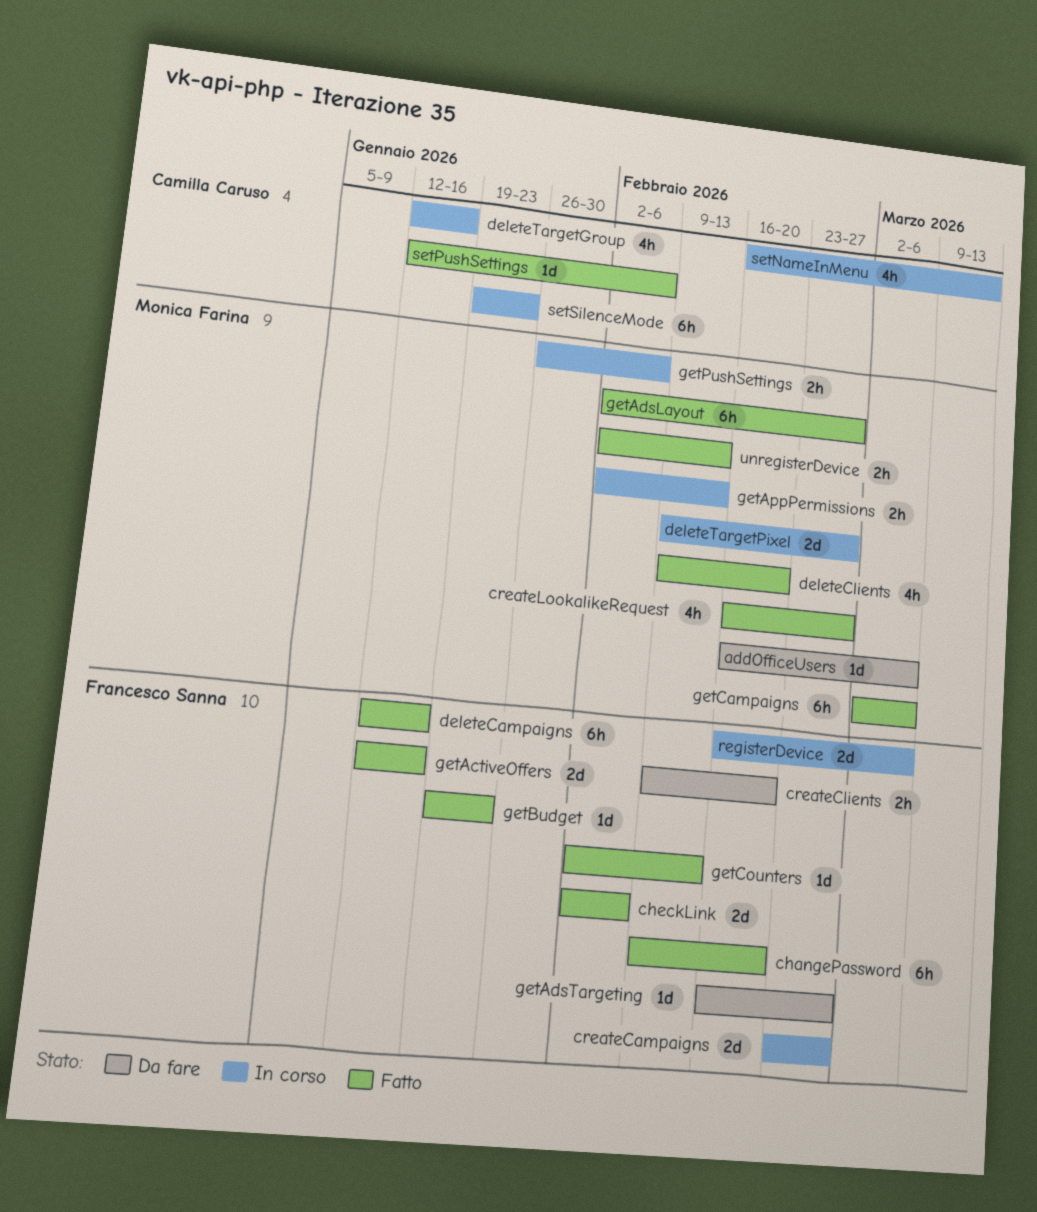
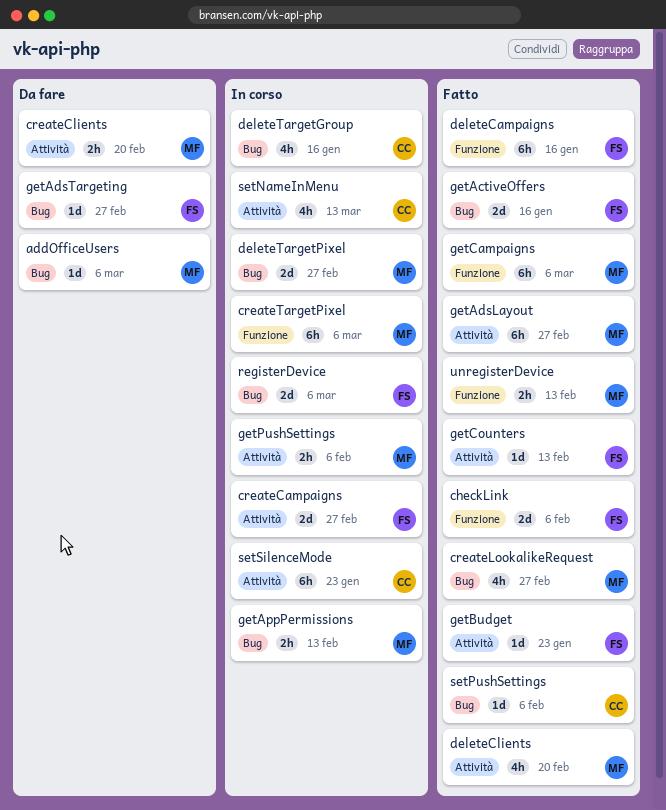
changePassword: present -> none
createClients, owner: Francesco Sanna -> Monica Farina
createTargetPixel: none -> present

